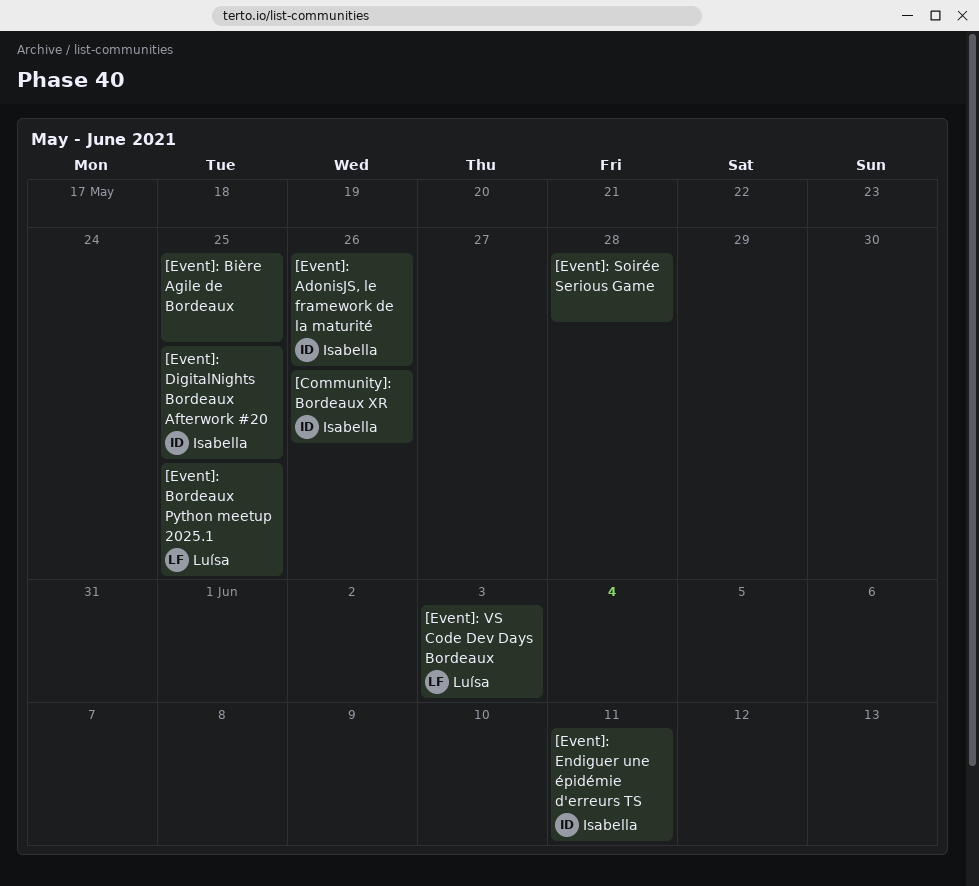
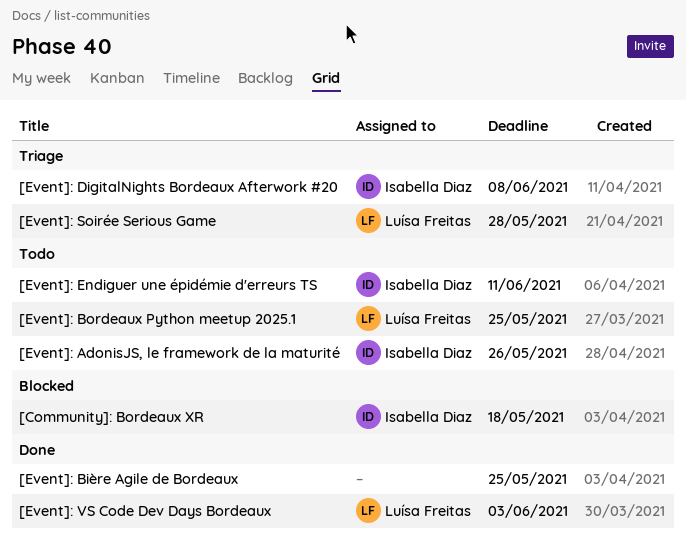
[Community]: Bordeaux XR, due: May 26 -> May 18
[Event]: DigitalNights Bordeaux Afterwork #20, due: May 25 -> Jun 8
[Event]: Soirée Serious Game, owner: none -> Luísa Freitas

